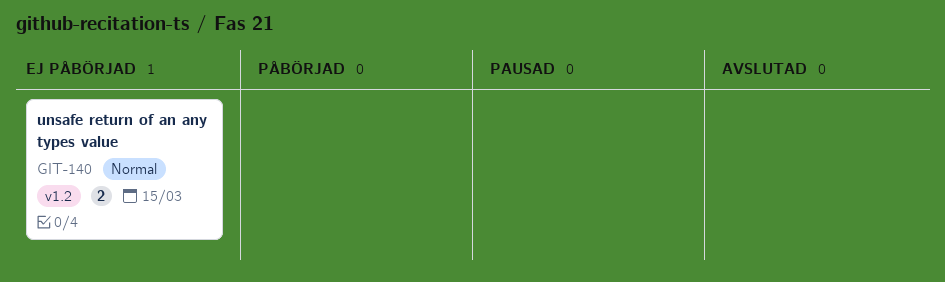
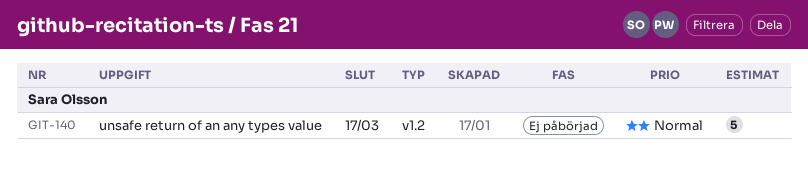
GIT-140, estimate: 2 -> 5
GIT-140, due: Mar 15 -> Mar 17

